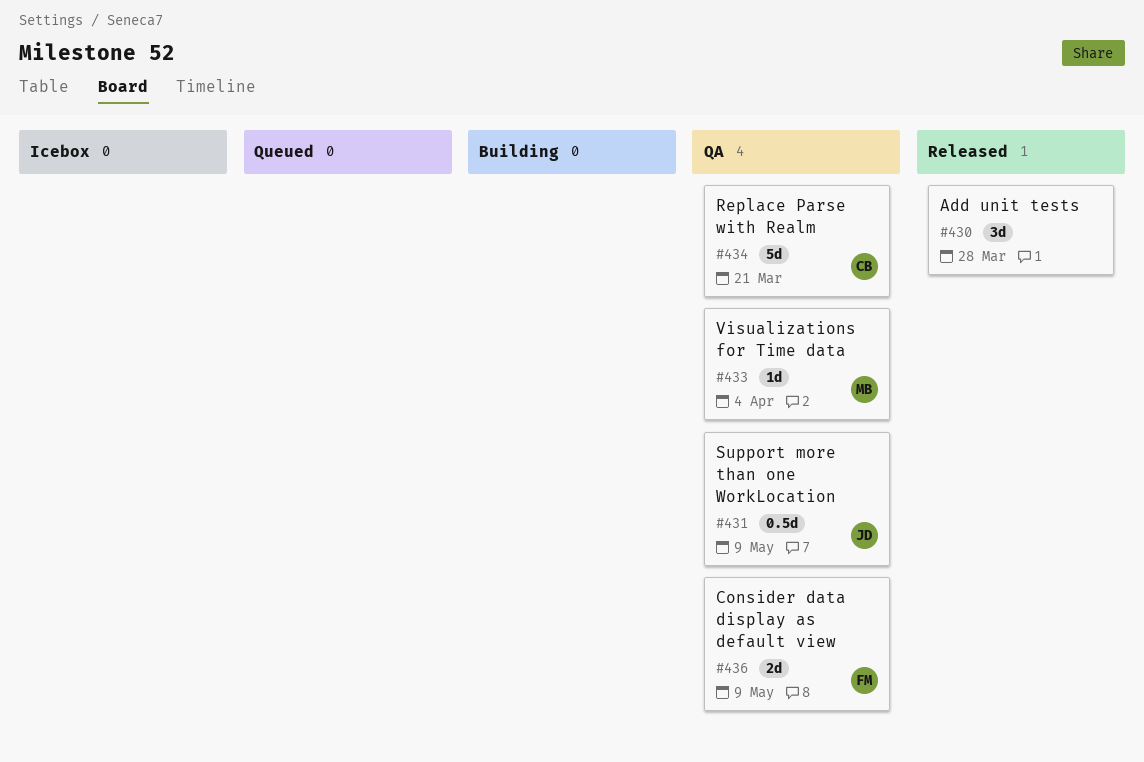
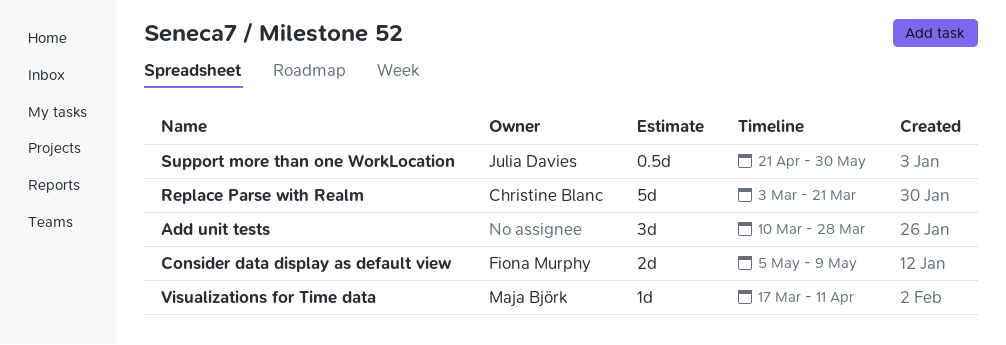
Support more than one WorkLocation, due: May 9 -> May 30
Visualizations for Time data, due: Apr 4 -> Apr 11

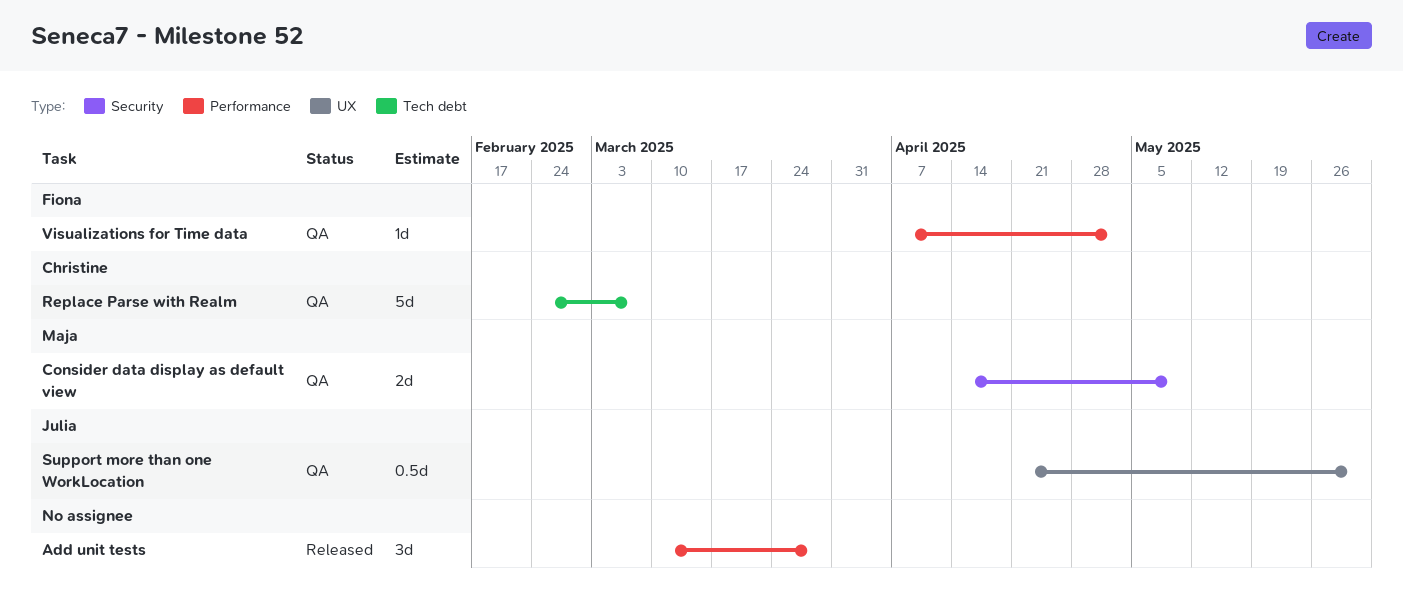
Consider data display as default view, owner: Fiona Murphy -> Maja Björk
Consider data display as default view, start: May 5 -> Apr 14
Replace Parse with Realm, start: Mar 3 -> Feb 24
Replace Parse with Realm, due: Mar 21 -> Mar 7
Visualizations for Time data, owner: Maja Björk -> Fiona Murphy
Visualizations for Time data, start: Mar 17 -> Apr 7
Visualizations for Time data, due: Apr 11 -> May 2

